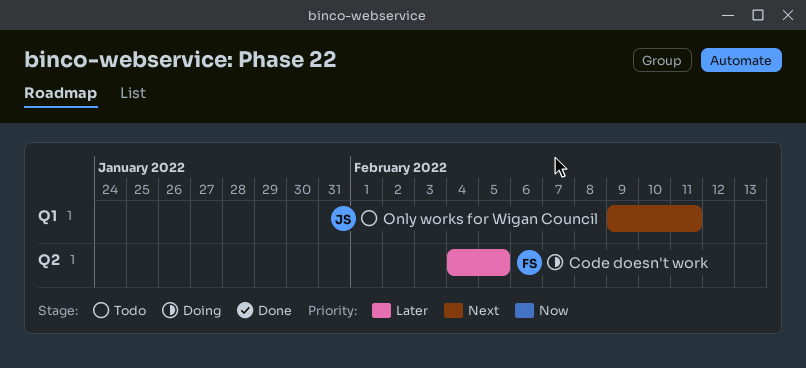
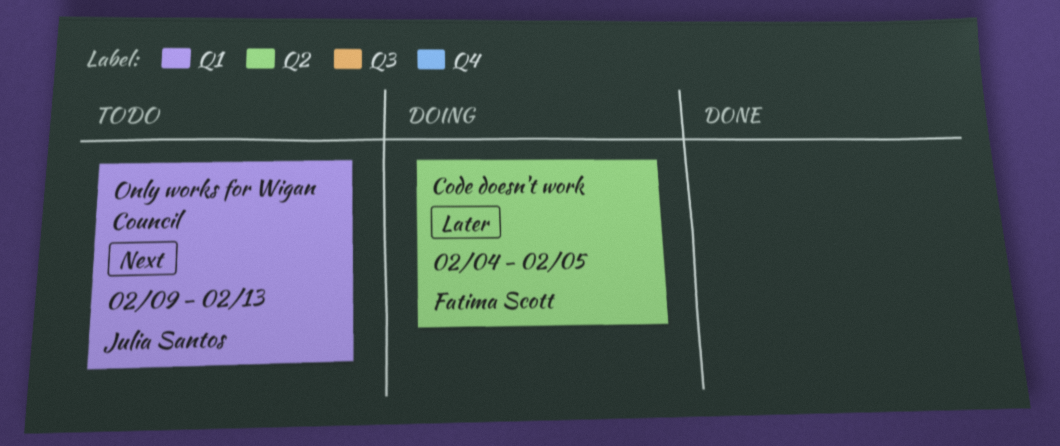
Only works for Wigan Council, due: Feb 11 -> Feb 13

